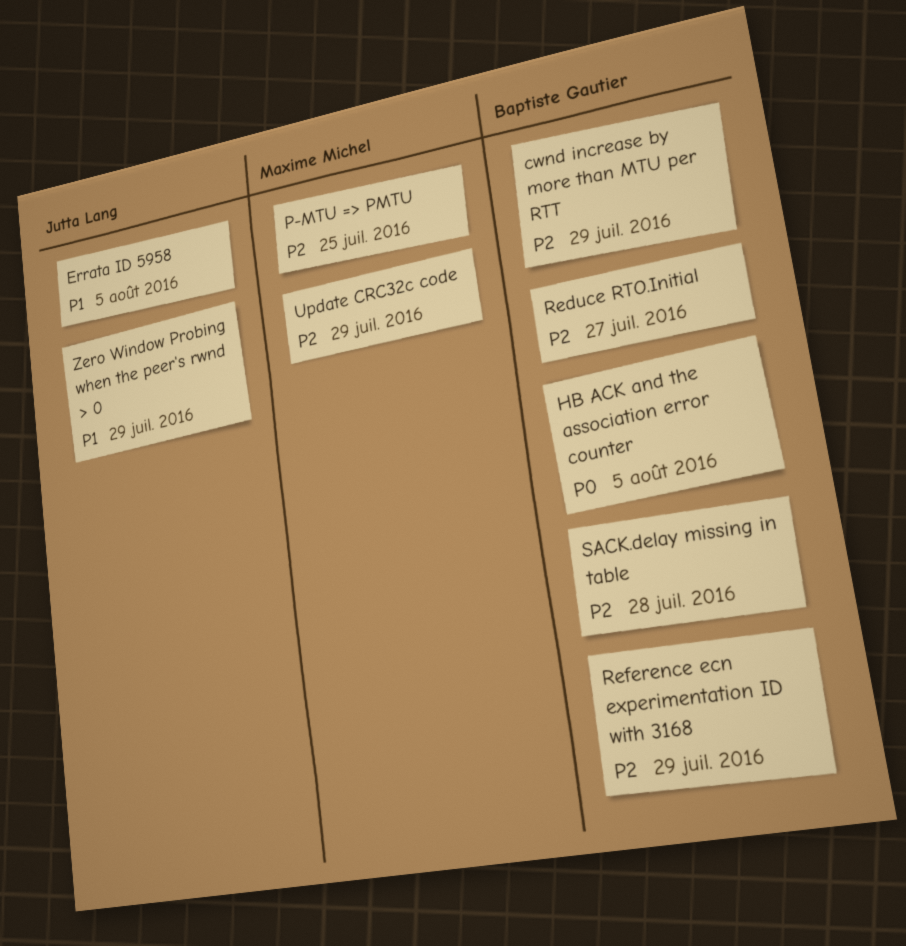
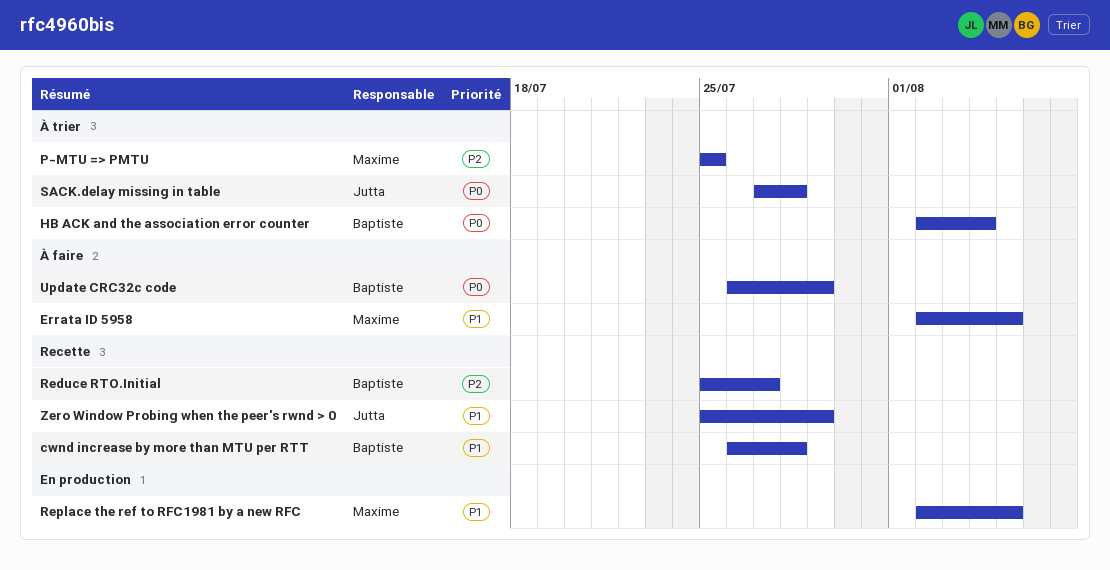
cwnd increase by more than MTU per RTT, priority: P2 -> P1
cwnd increase by more than MTU per RTT, due: Jul 29 -> Jul 28
Errata ID 5958, owner: Jutta Lang -> Maxime Michel
HB ACK and the association error counter, due: Aug 5 -> Aug 4
Reference ecn experimentation ID with 3168: present -> none
Replace the ref to RFC1981 by a new RFC: none -> present
SACK.delay missing in table, owner: Baptiste Gautier -> Jutta Lang
SACK.delay missing in table, priority: P2 -> P0
Update CRC32c code, owner: Maxime Michel -> Baptiste Gautier
Update CRC32c code, priority: P2 -> P0

